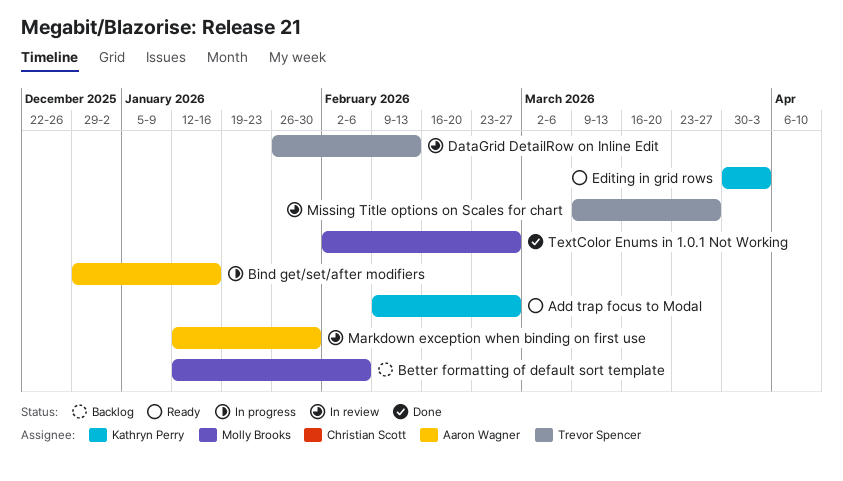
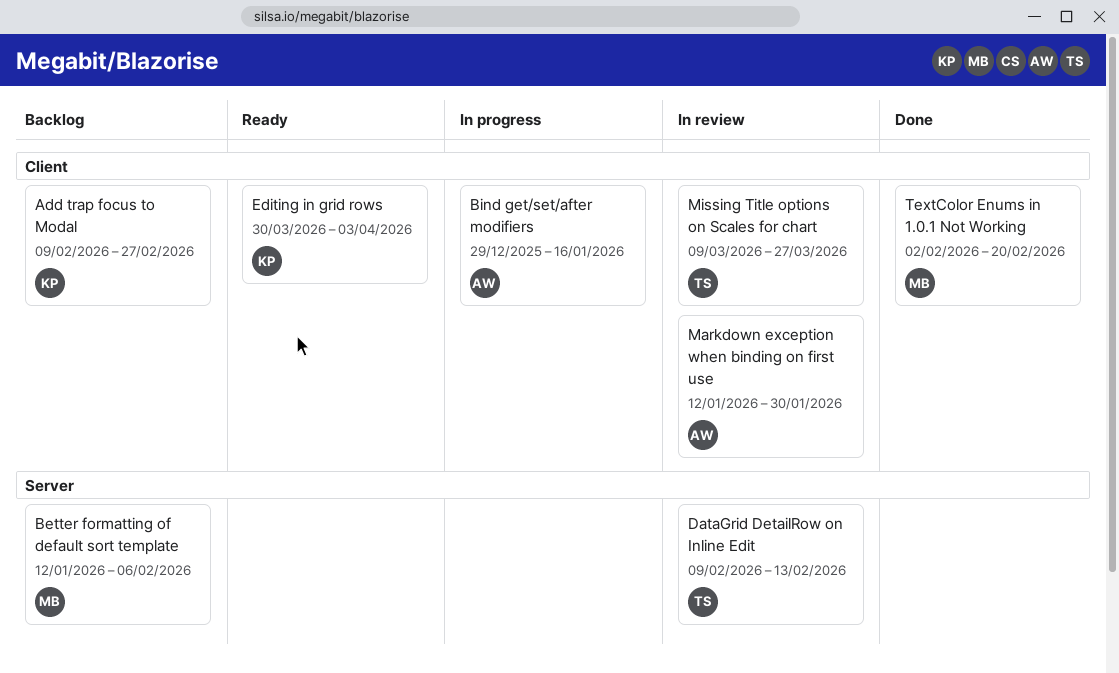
Add trap focus to Modal, status: Ready -> Backlog
DataGrid DetailRow on Inline Edit, start: Jan 26 -> Feb 9
TextColor Enums in 1.0.1 Not Working, due: Feb 27 -> Feb 20

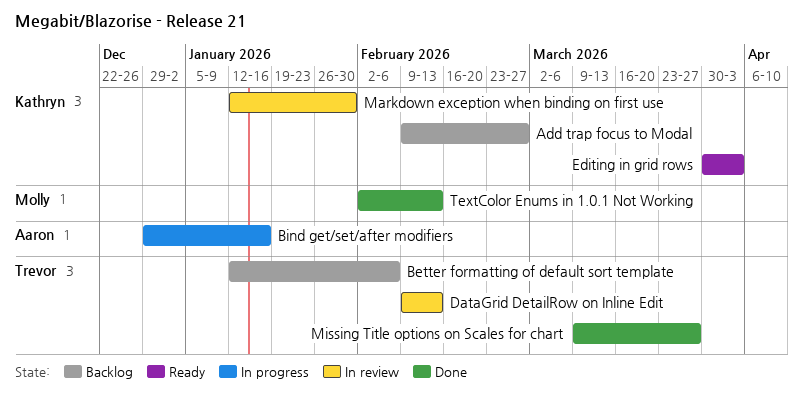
Better formatting of default sort template, owner: Molly -> Trevor
Markdown exception when binding on first use, owner: Aaron -> Kathryn
Missing Title options on Scales for chart, status: In review -> Done
TextColor Enums in 1.0.1 Not Working, due: Feb 20 -> Feb 13

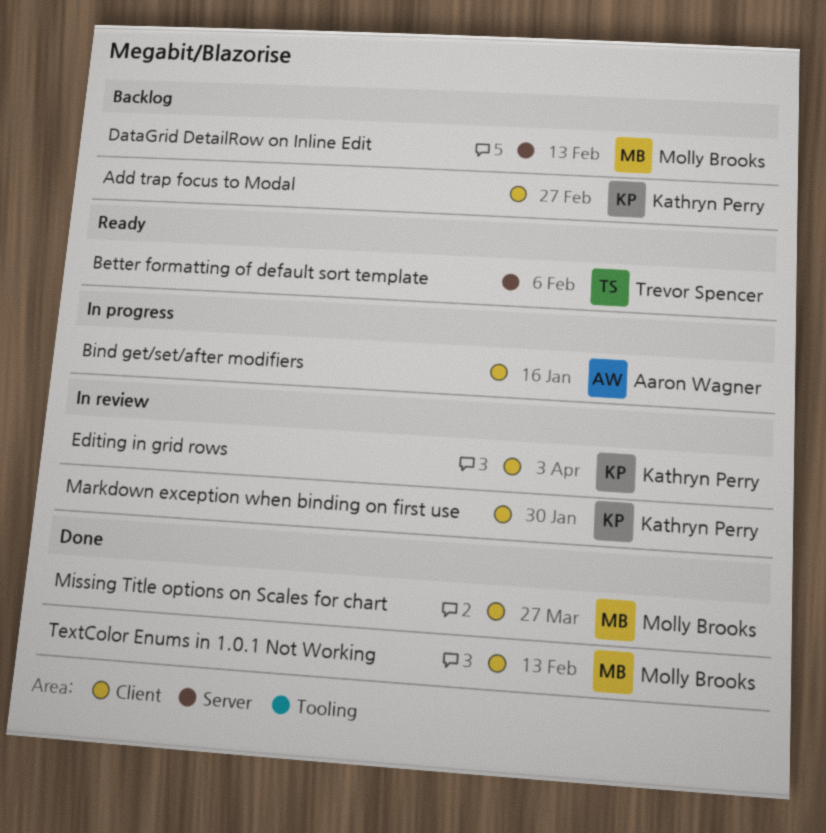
Better formatting of default sort template, status: Backlog -> Ready
DataGrid DetailRow on Inline Edit, status: In review -> Backlog
DataGrid DetailRow on Inline Edit, owner: Trevor Spencer -> Molly Brooks
Editing in grid rows, status: Ready -> In review
Missing Title options on Scales for chart, owner: Trevor Spencer -> Molly Brooks

